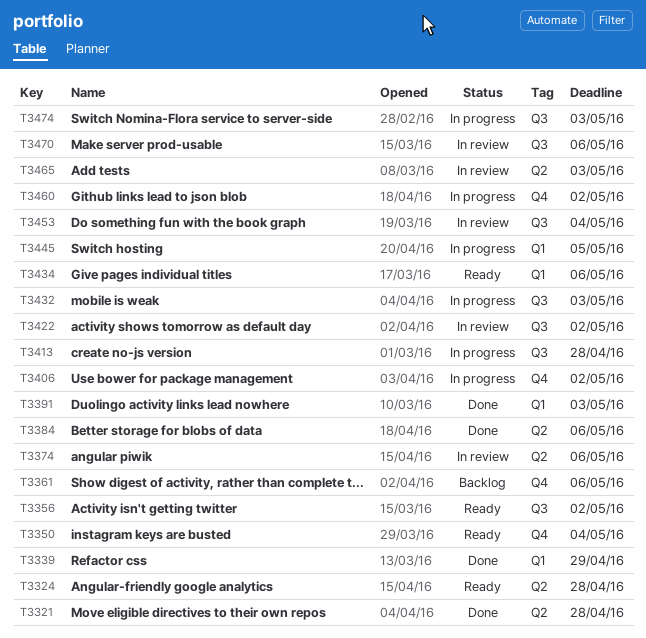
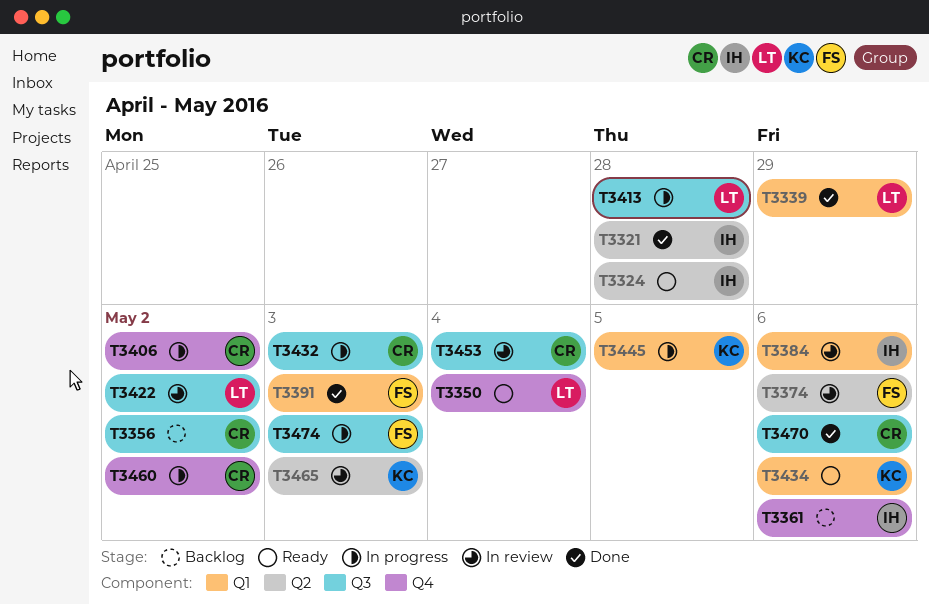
T3356, status: Ready -> Backlog
T3384, status: Done -> In review
T3384, label: Q2 -> Q1
T3470, status: In review -> Done

